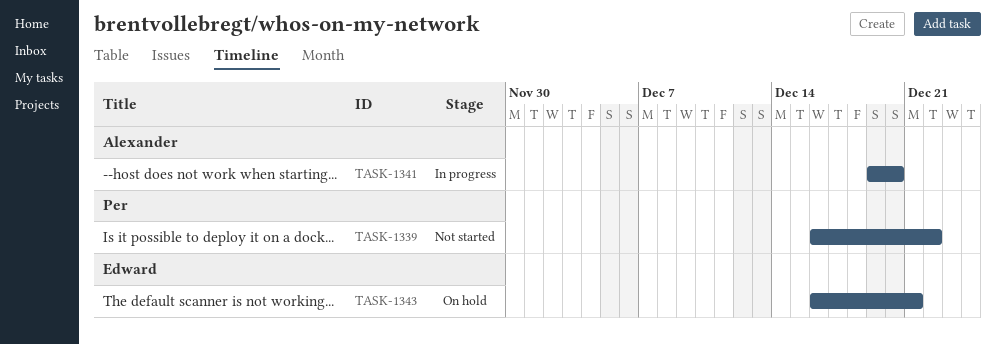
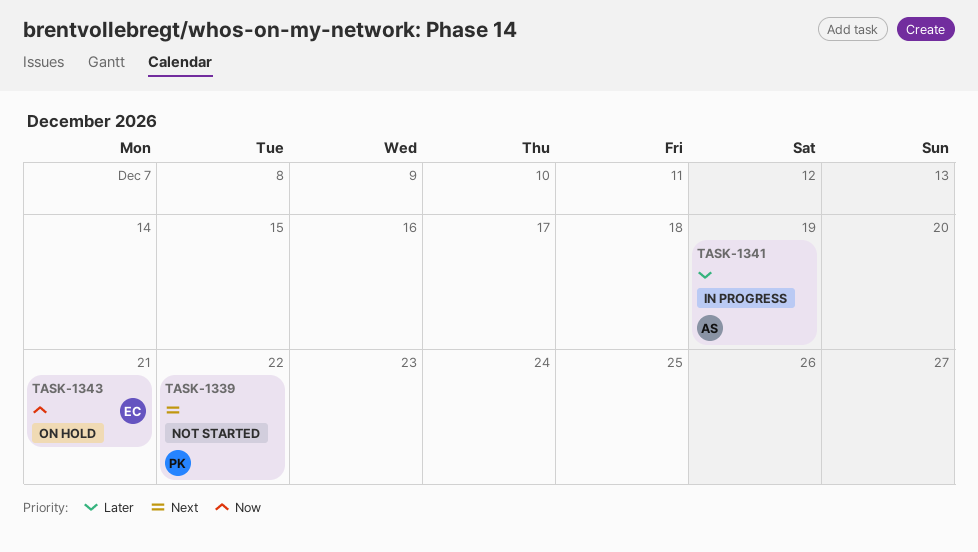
TASK-1341, due: Dec 20 -> Dec 19

